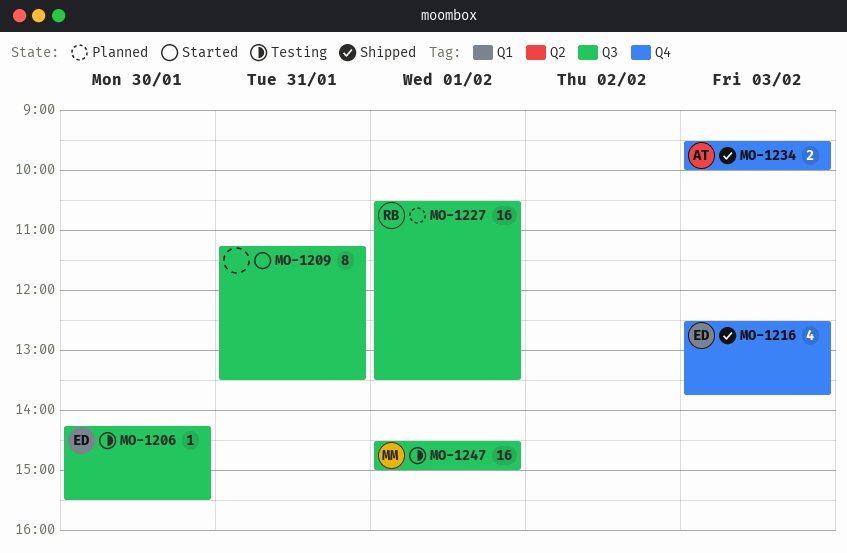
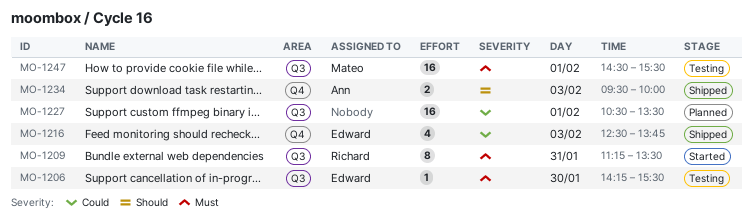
MO-1209, owner: none -> Richard
MO-1227, owner: Richard -> none
MO-1247, ends: 15:00 -> 15:30

